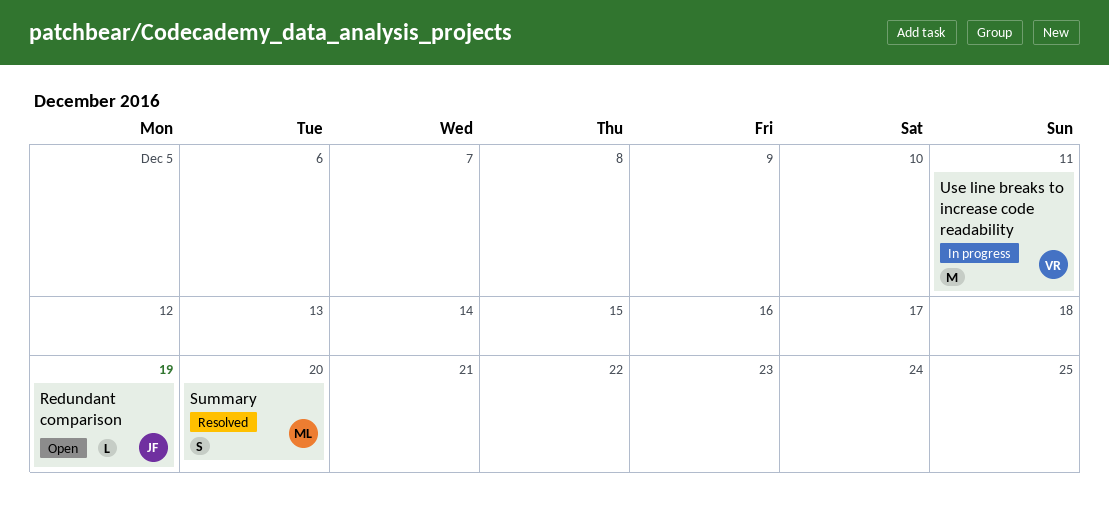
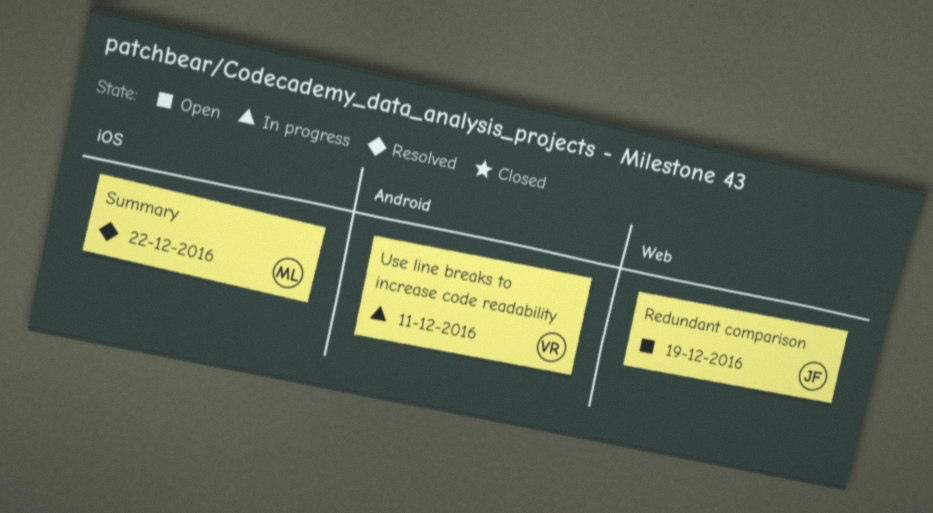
Summary, due: Dec 20 -> Dec 22

